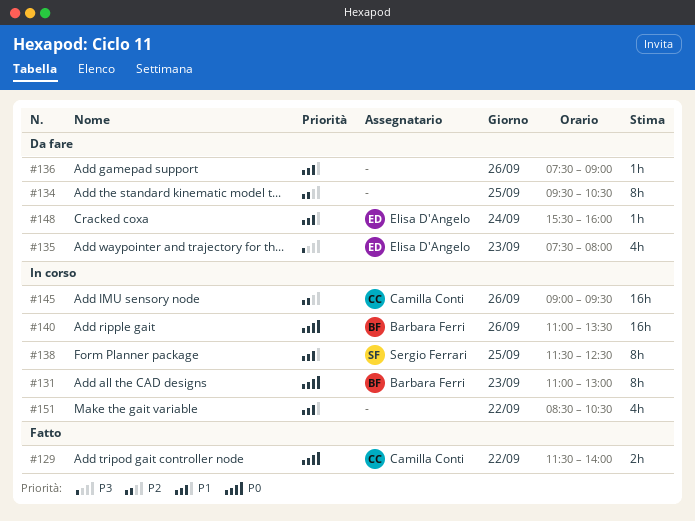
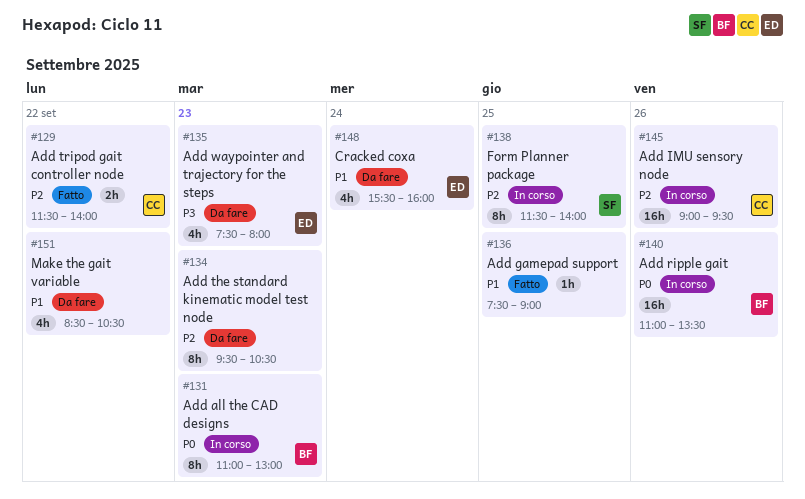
#129, priority: P0 -> P2
#134, day: Sep 25 -> Sep 23
#136, status: Da fare -> Fatto
#136, day: Sep 26 -> Sep 25
#138, priority: P1 -> P2
#138, ends: 12:30 -> 14:00
#148, estimate: 1h -> 4h
#151, status: In corso -> Da fare

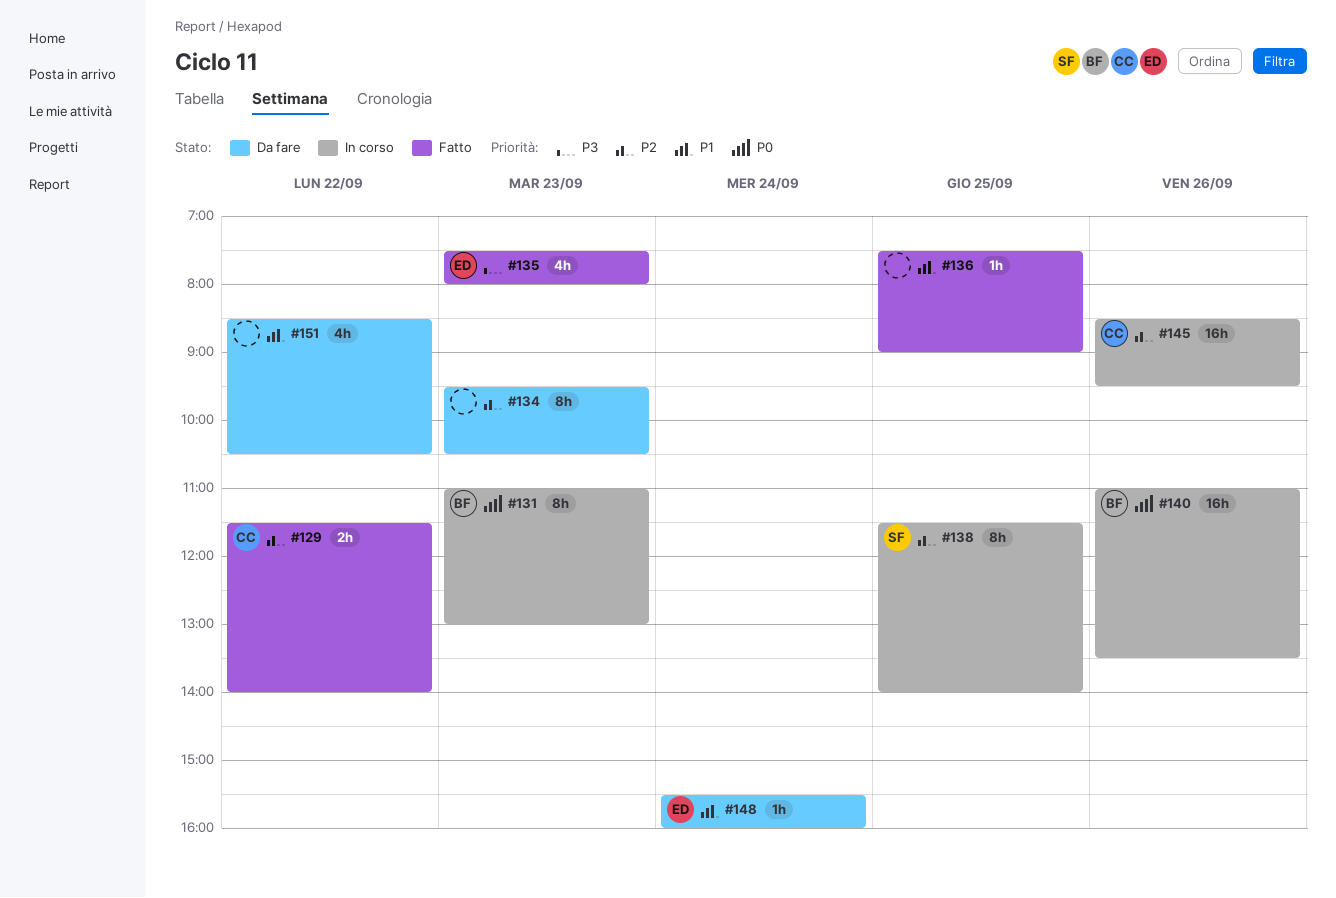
#135, status: Da fare -> Fatto
#145, begins: 09:00 -> 08:30
#148, estimate: 4h -> 1h

